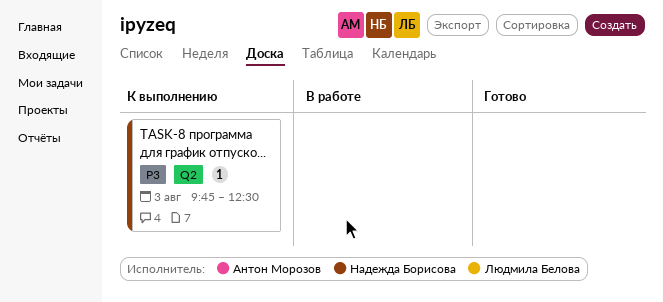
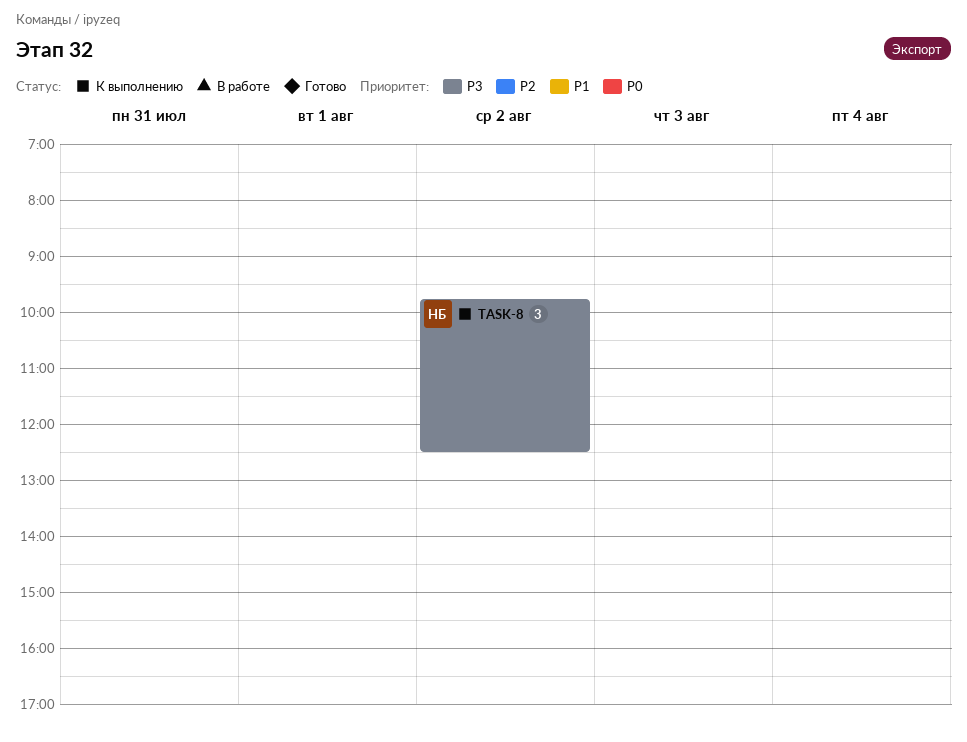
TASK-8, estimate: 1 -> 3
TASK-8, day: Aug 3 -> Aug 2

